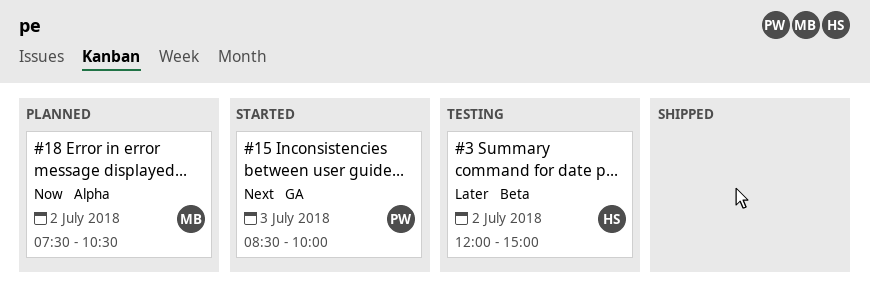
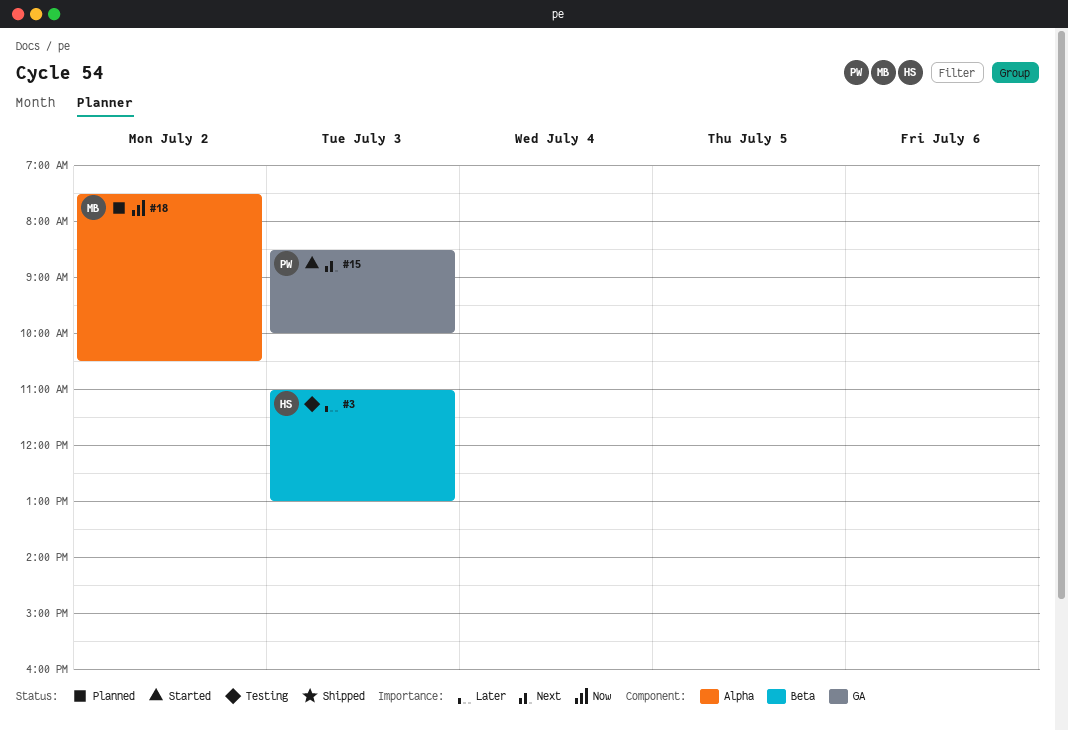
#3, day: Jul 2 -> Jul 3
#3, begins: 12:00 -> 11:00
#3, ends: 15:00 -> 13:00

